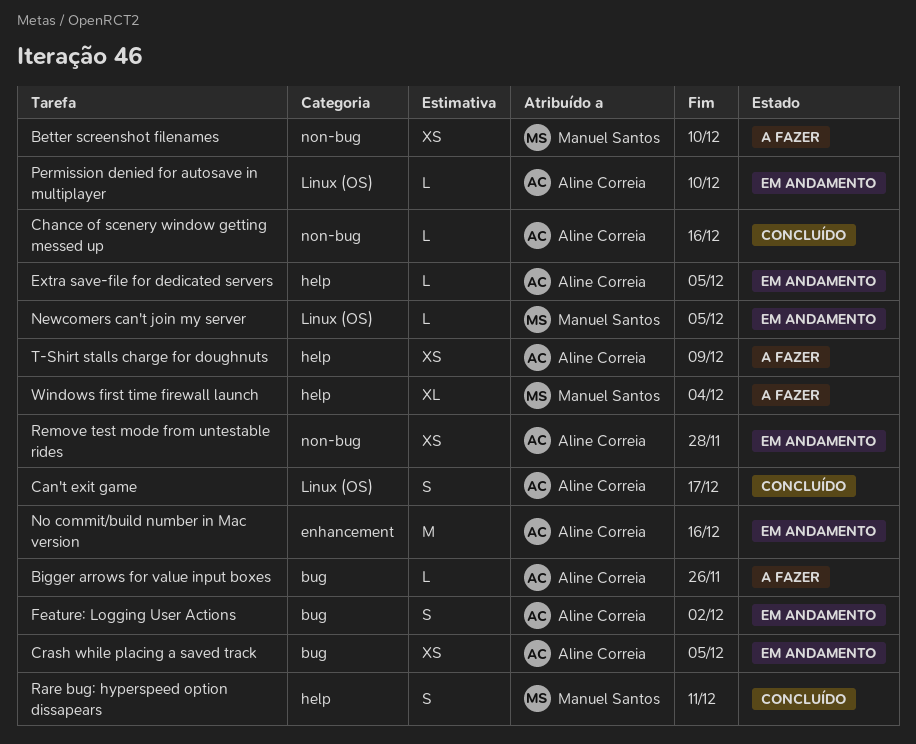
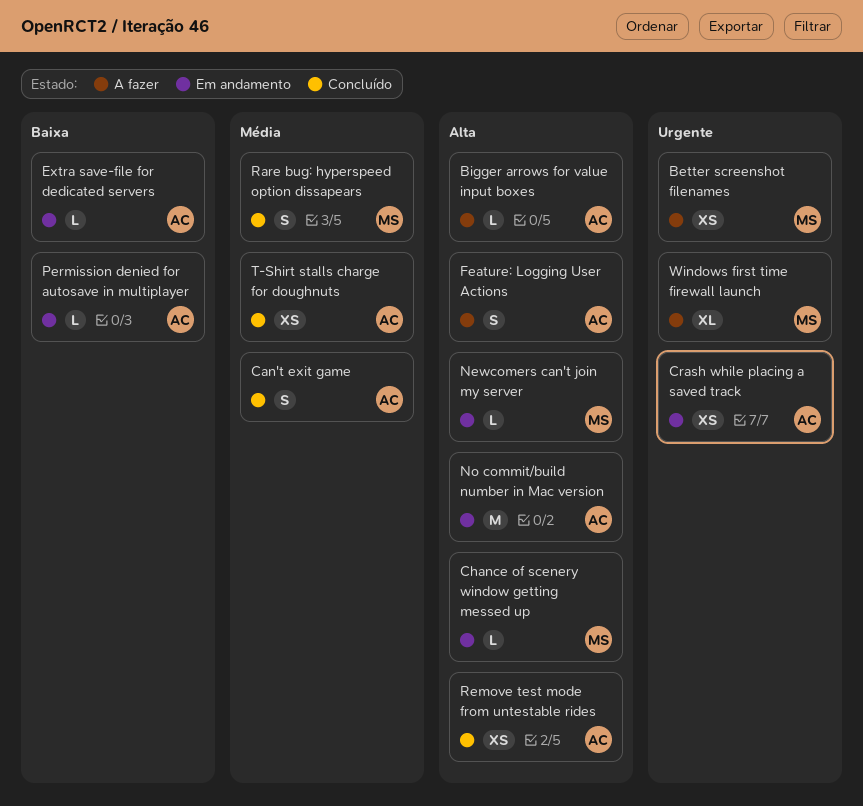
Chance of scenery window getting messed up, status: Concluído -> Em andamento
Chance of scenery window getting messed up, owner: Aline Correia -> Manuel Santos
Feature: Logging User Actions, status: Em andamento -> A fazer
Remove test mode from untestable rides, status: Em andamento -> Concluído
T-Shirt stalls charge for doughnuts, status: A fazer -> Concluído

